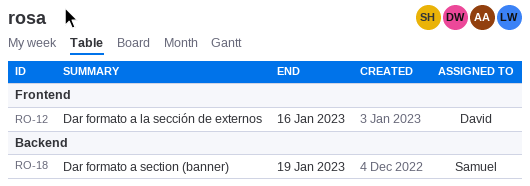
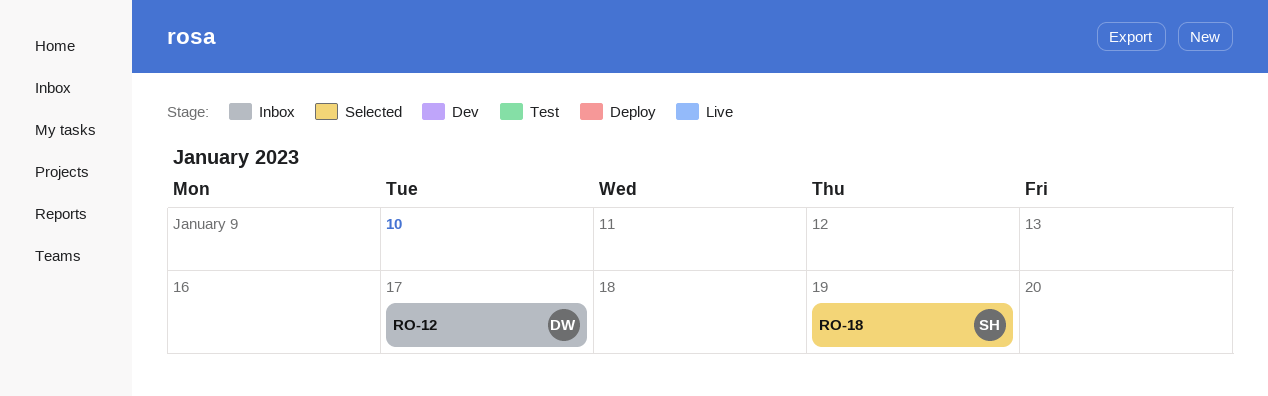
RO-12, due: Jan 16 -> Jan 17

